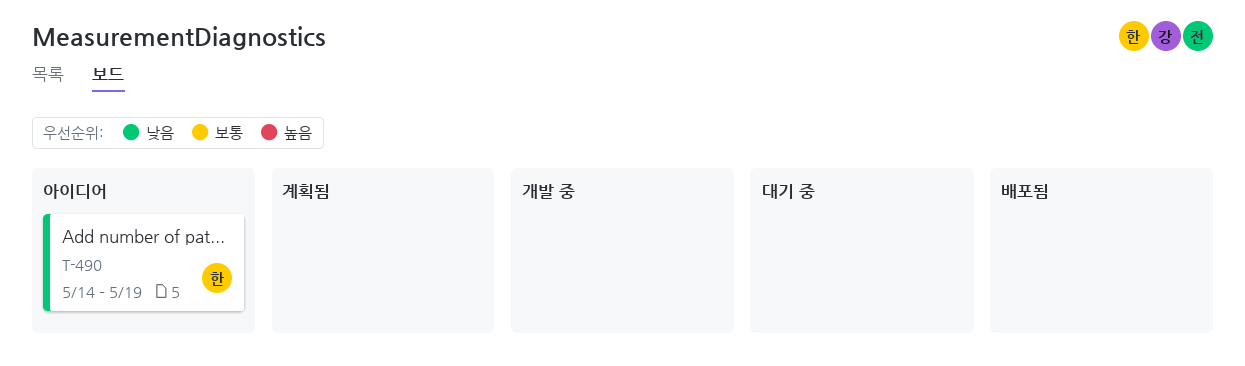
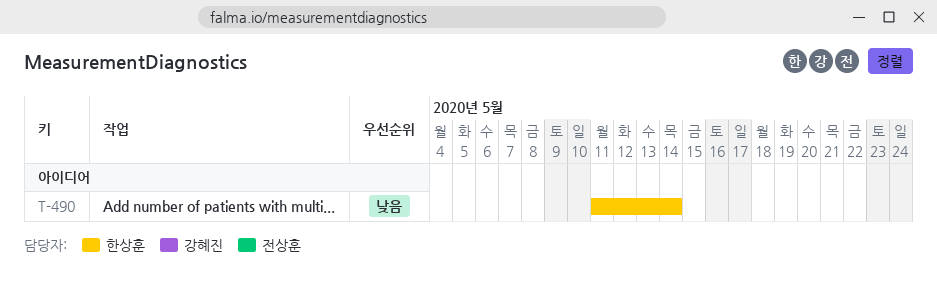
T-490, start: May 14 -> May 11
T-490, due: May 19 -> May 14

